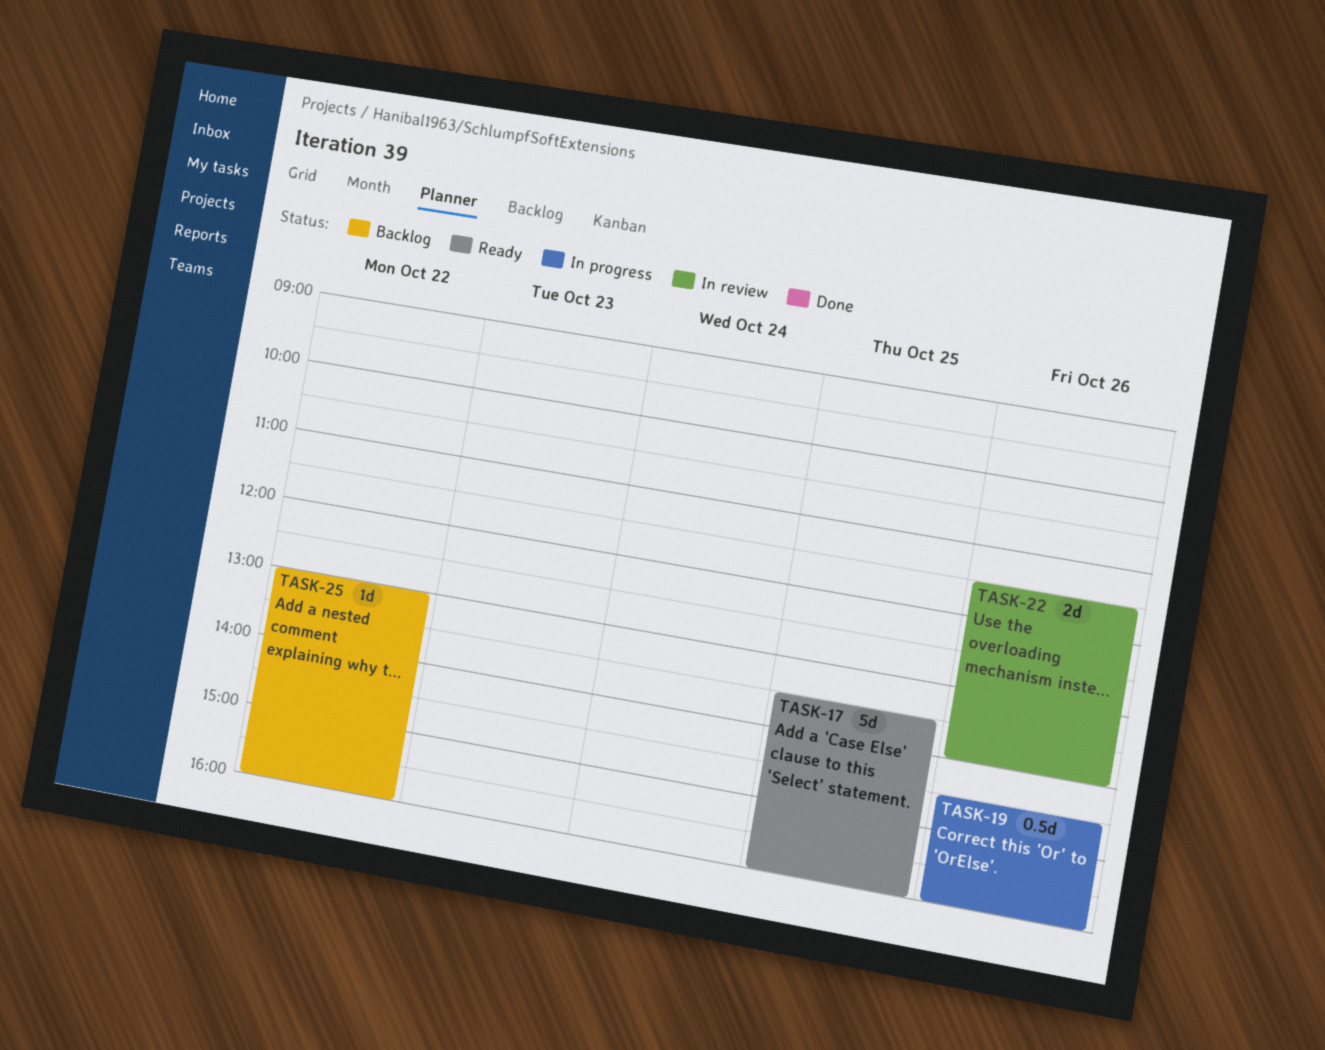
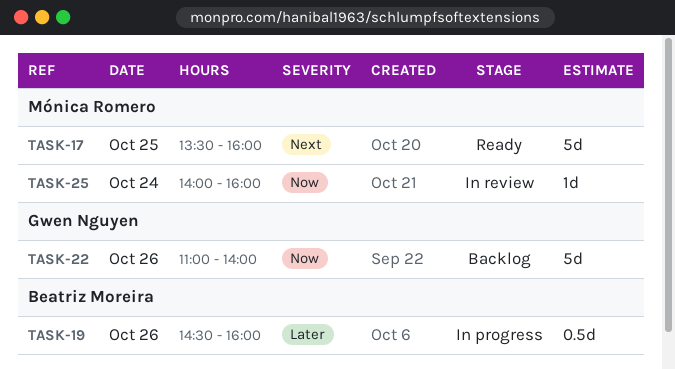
TASK-22, status: In review -> Backlog
TASK-22, estimate: 2d -> 5d
TASK-22, begins: 11:30 -> 11:00
TASK-25, status: Backlog -> In review
TASK-25, day: Oct 22 -> Oct 24
TASK-25, begins: 13:00 -> 14:00

